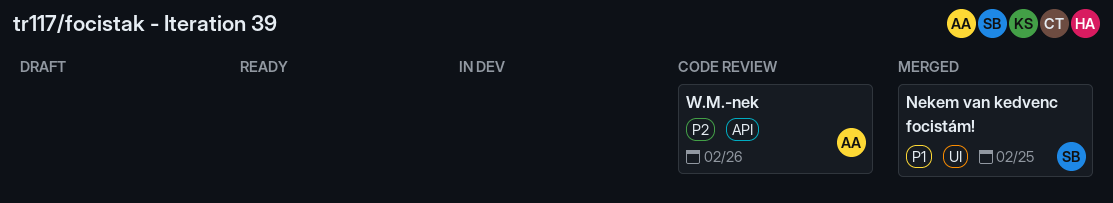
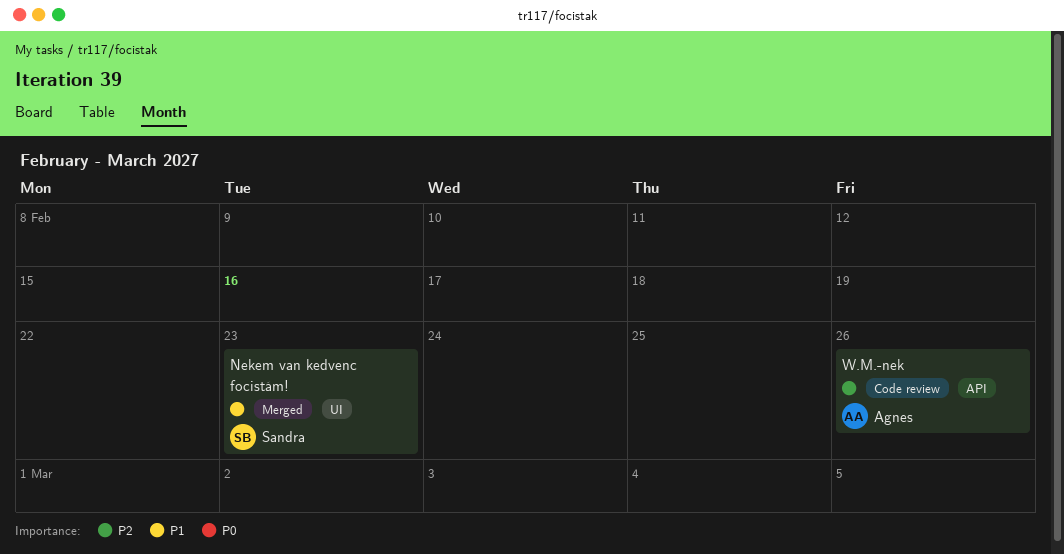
Nekem van kedvenc focistám!, due: Feb 25 -> Feb 23

